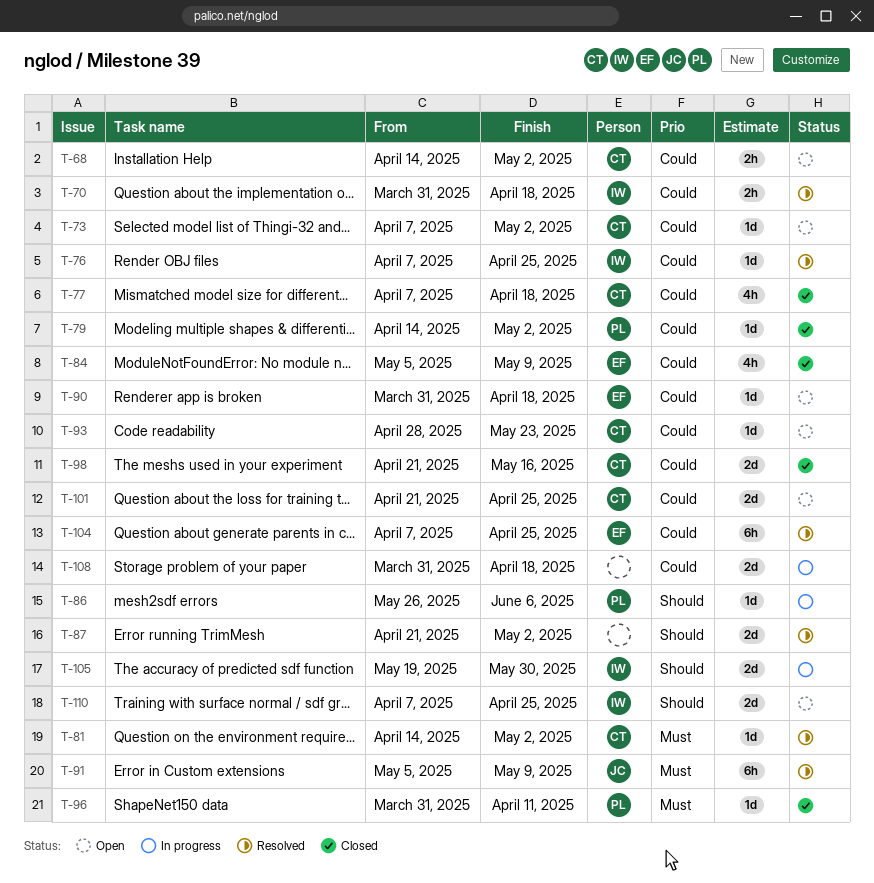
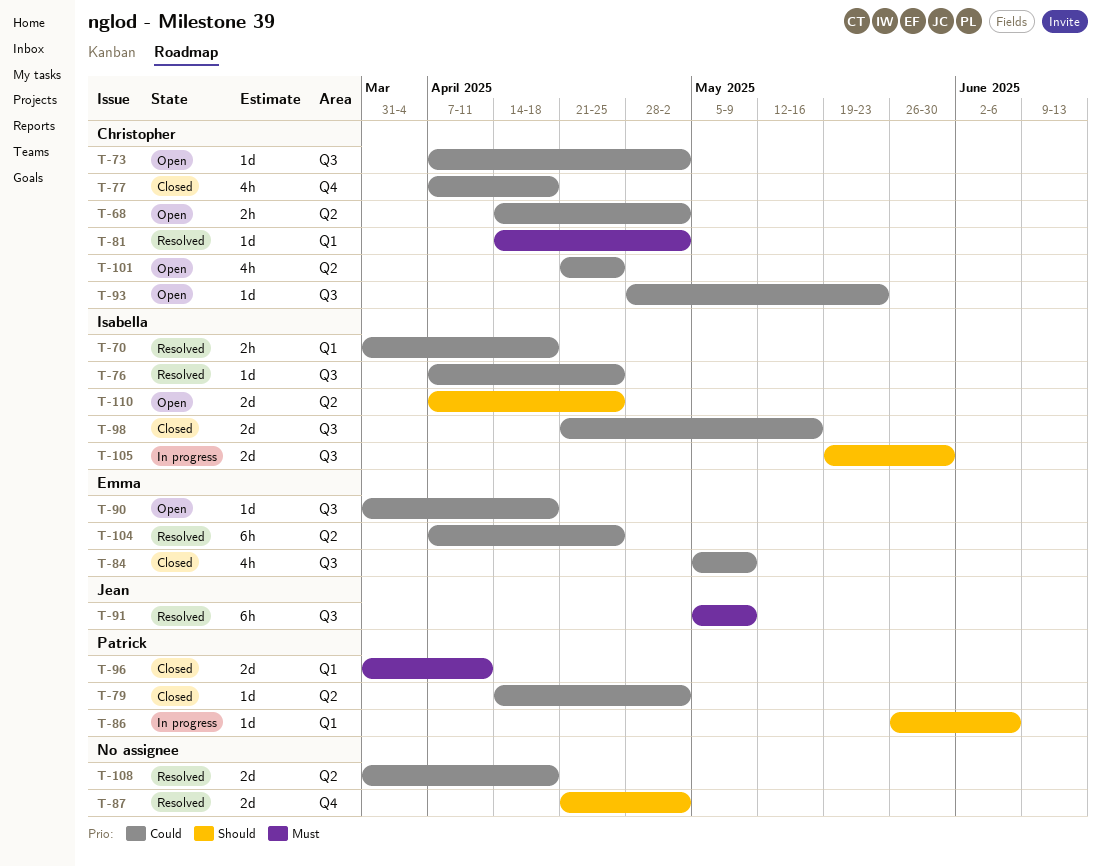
T-96, estimate: 1d -> 2d
T-98, owner: Christopher -> Isabella
T-101, estimate: 2d -> 4h
T-108, status: In progress -> Resolved

